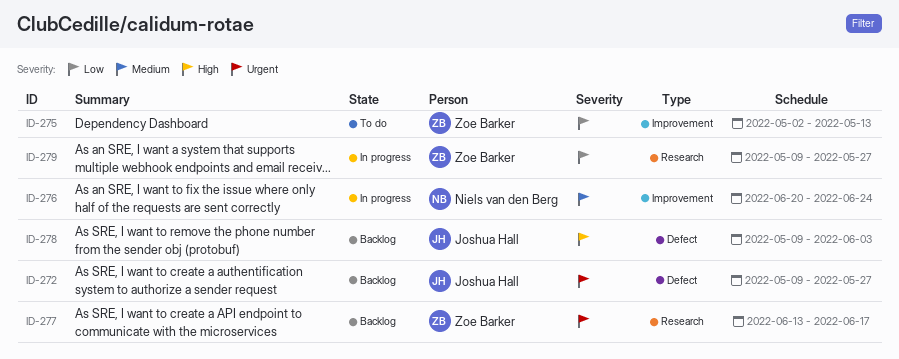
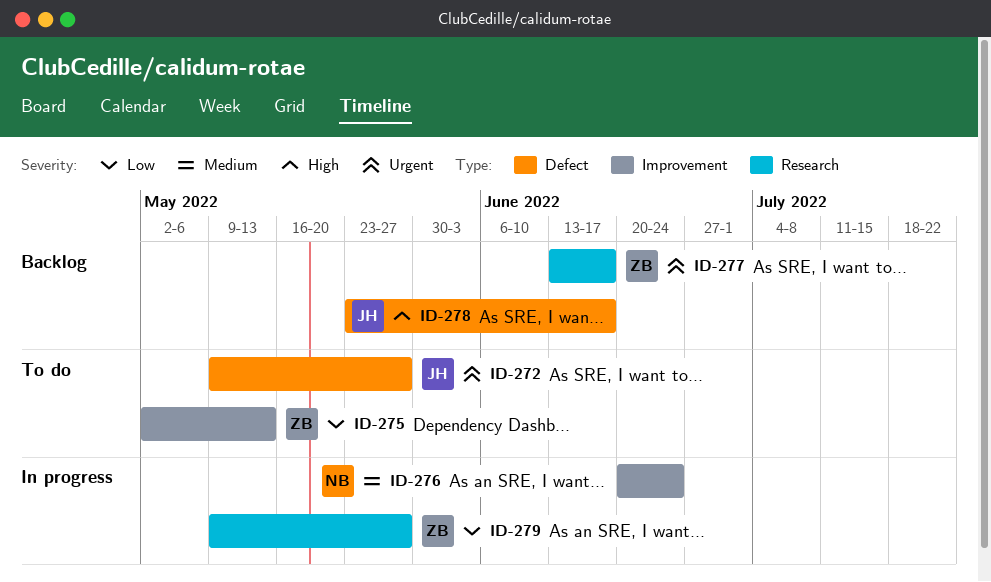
ID-272, status: Backlog -> To do
ID-278, start: May 9 -> May 23
ID-278, due: Jun 3 -> Jun 17

